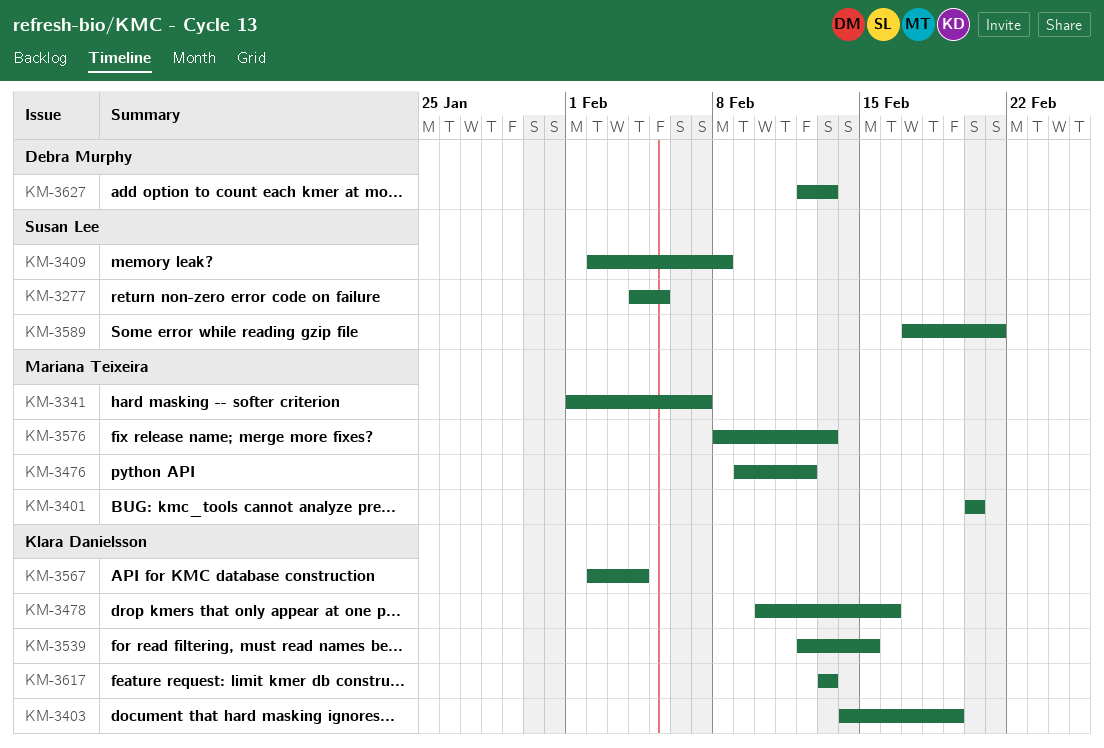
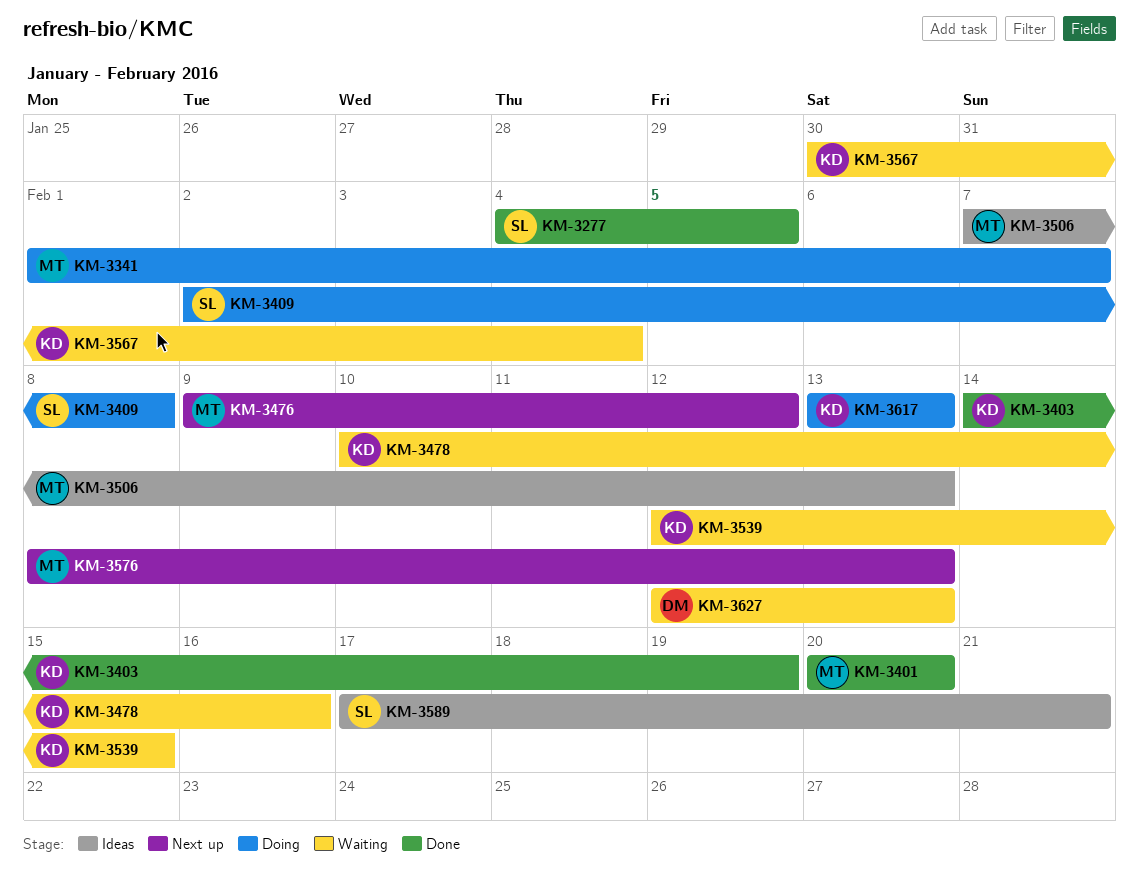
KM-3506: none -> present
KM-3567, start: Feb 2 -> Jan 30

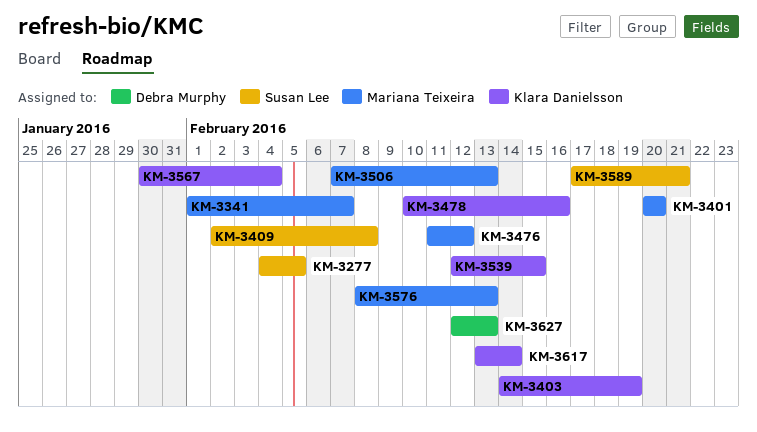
KM-3476, start: Feb 9 -> Feb 11
KM-3617, due: Feb 13 -> Feb 14

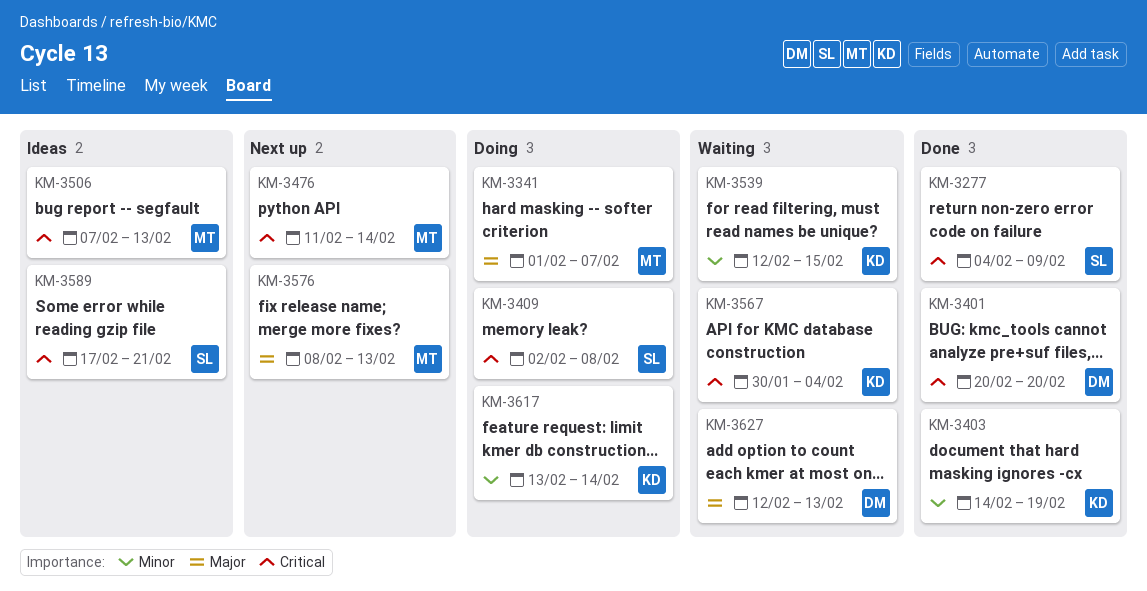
KM-3277, due: Feb 5 -> Feb 9
KM-3401, owner: Mariana Teixeira -> Debra Murphy
KM-3476, due: Feb 12 -> Feb 14
KM-3478: present -> none

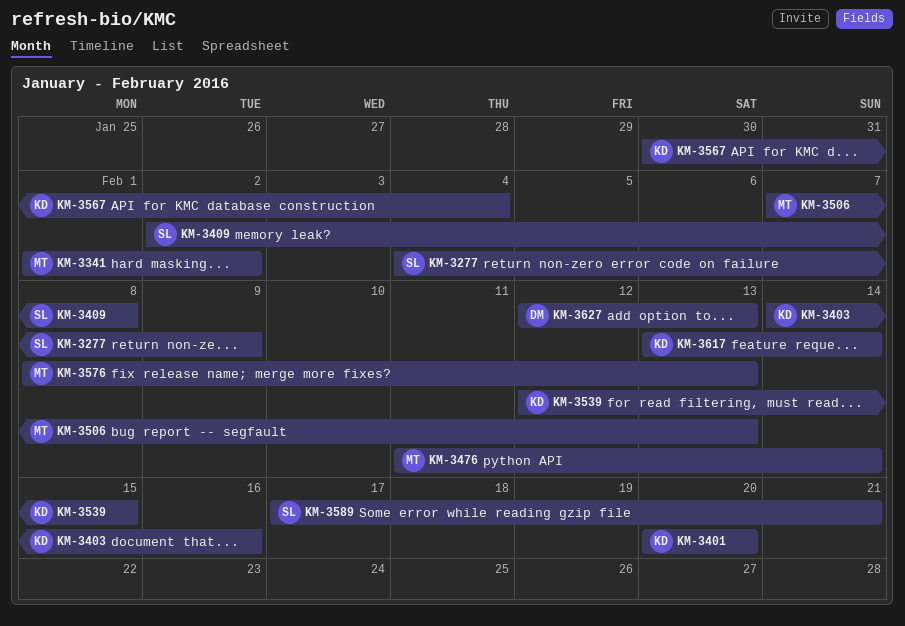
KM-3341, due: Feb 7 -> Feb 2
KM-3401, owner: DM -> KD
KM-3403, due: Feb 19 -> Feb 16

